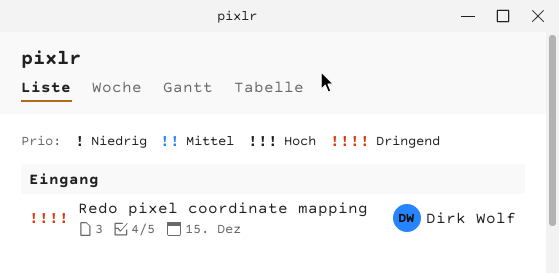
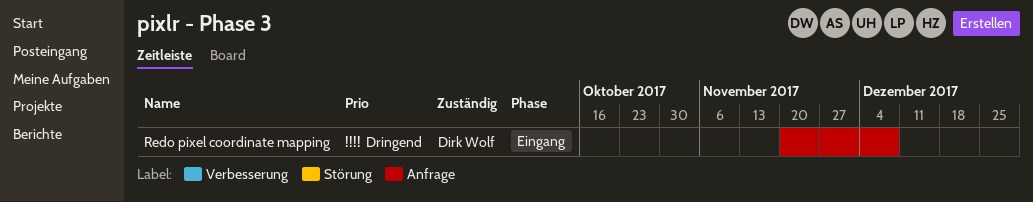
Redo pixel coordinate mapping, due: Dec 15 -> Dec 8

